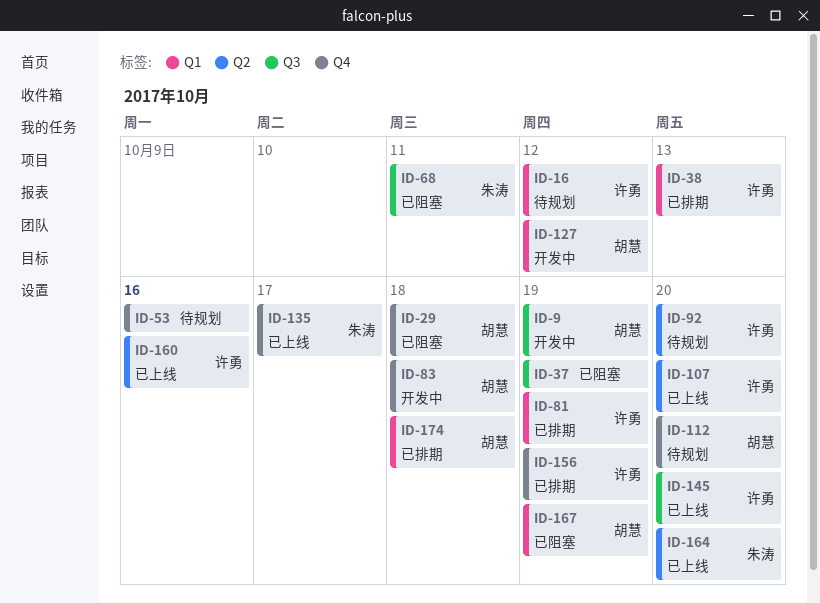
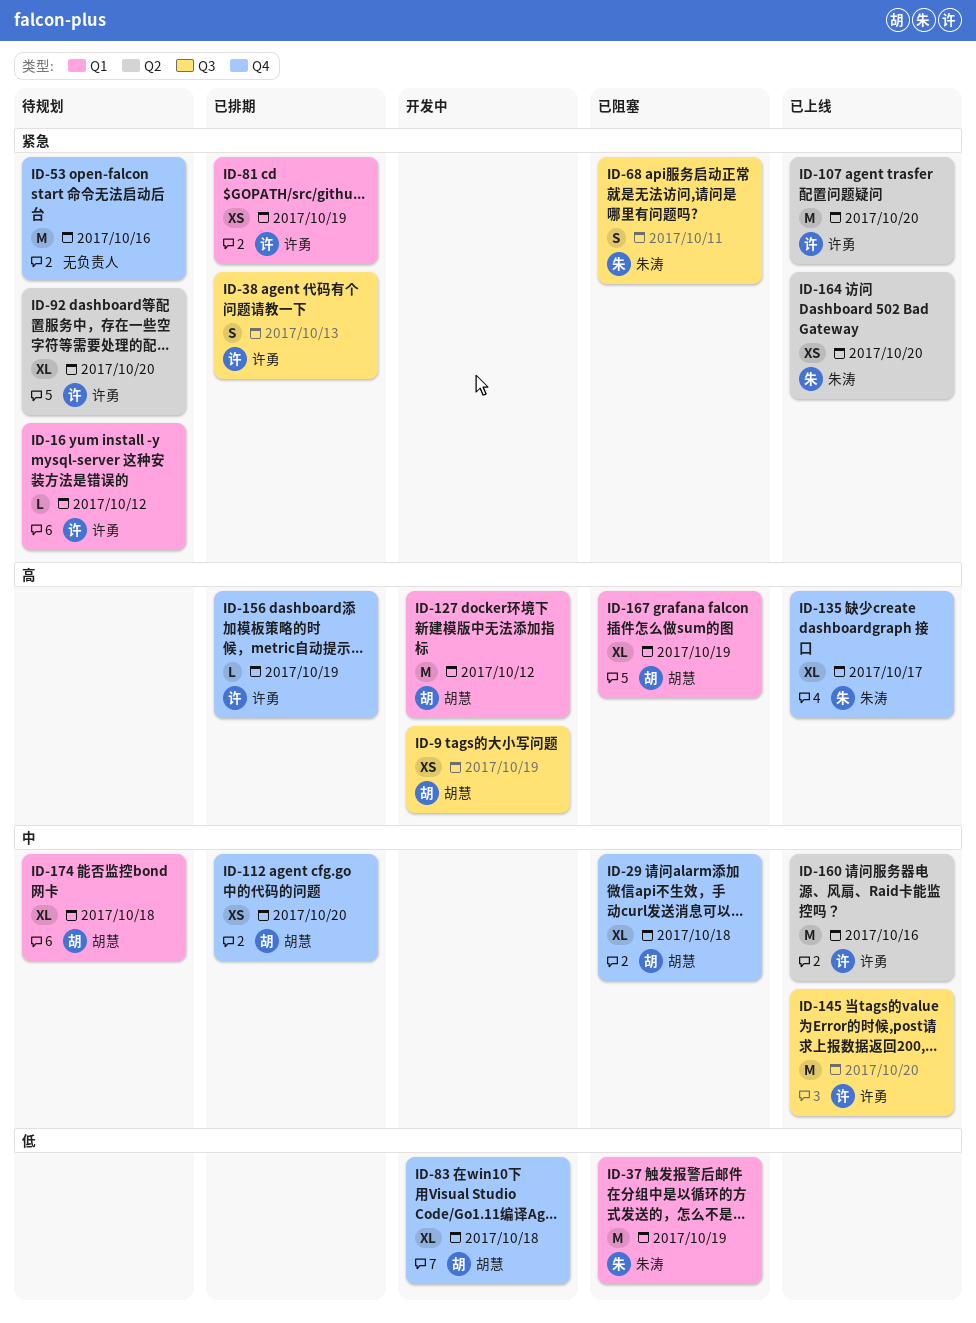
ID-37, owner: none -> 朱涛
ID-37, label: Q3 -> Q1
ID-38, label: Q1 -> Q3
ID-112, status: 待规划 -> 已排期
ID-174, status: 已排期 -> 待规划

